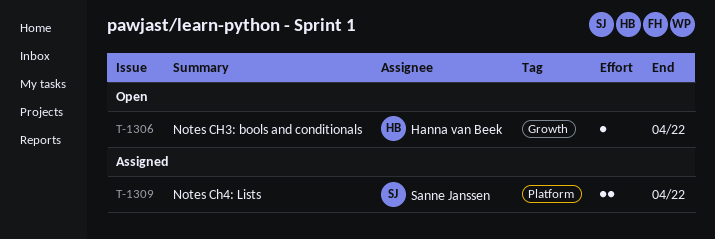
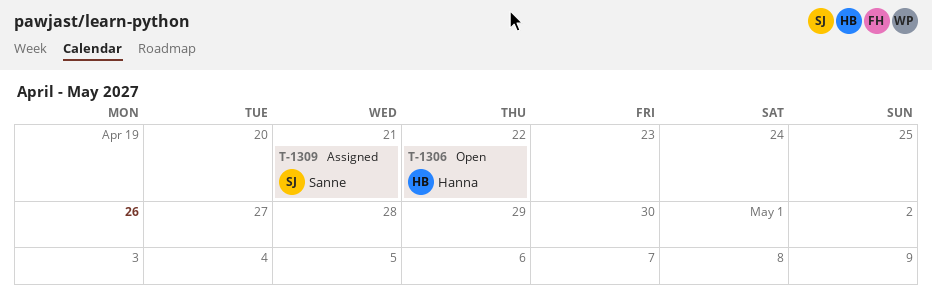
T-1309, due: Apr 22 -> Apr 21

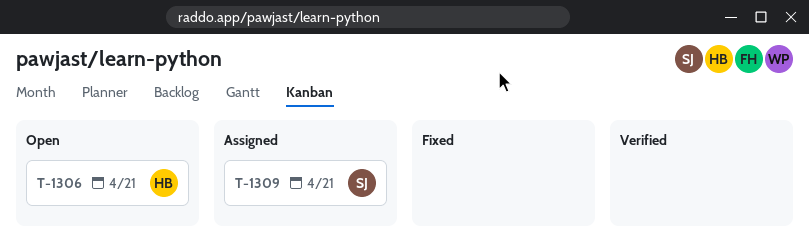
T-1306, due: Apr 22 -> Apr 21

